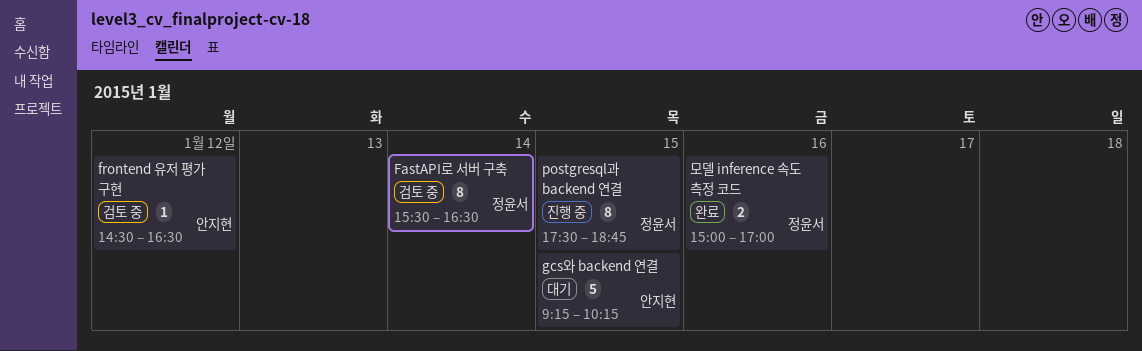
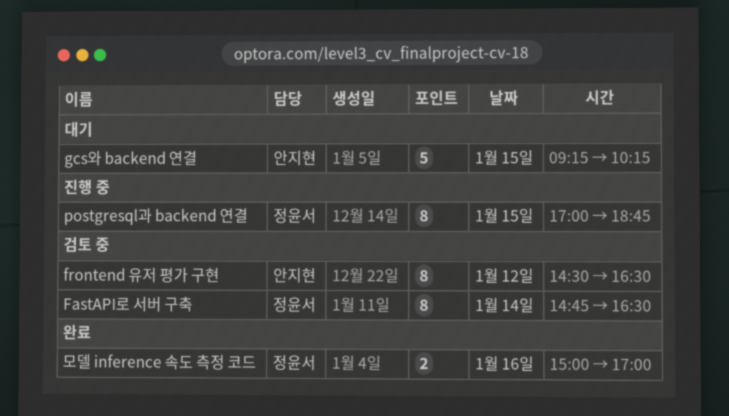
FastAPI로 서버 구축, begins: 15:30 -> 14:45
frontend 유저 평가 구현, estimate: 1 -> 8
postgresql과 backend 연결, begins: 17:30 -> 17:00

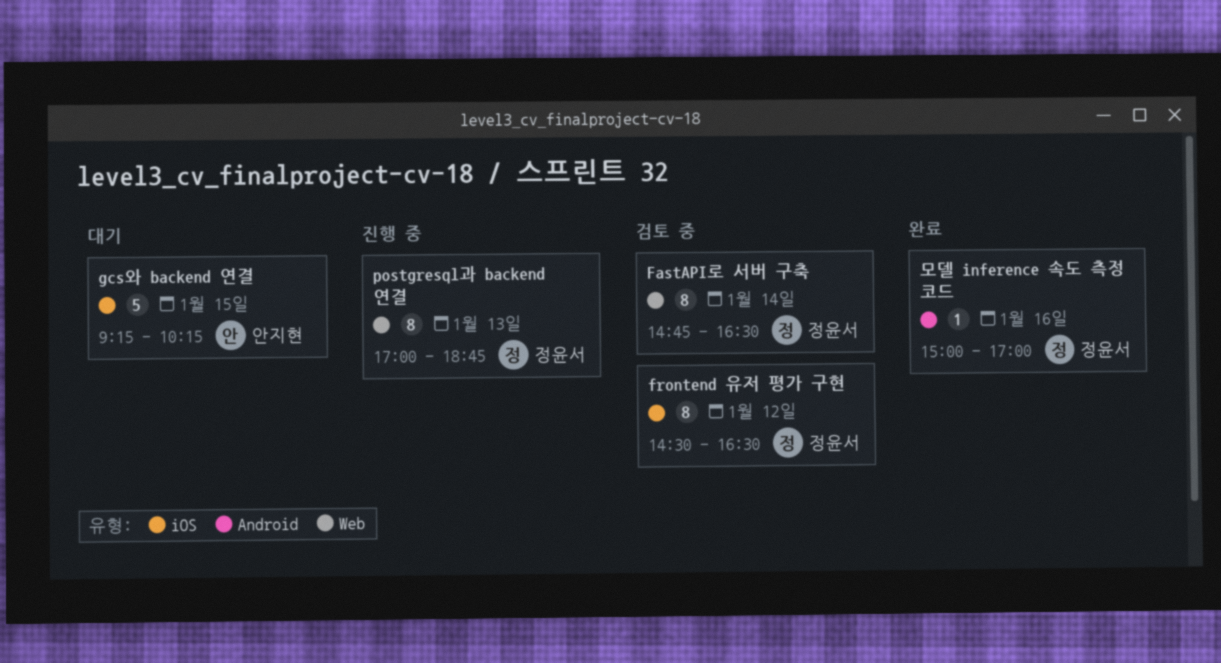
frontend 유저 평가 구현, owner: 안지현 -> 정윤서
postgresql과 backend 연결, day: Jan 15 -> Jan 13
모델 inference 속도 측정 코드, estimate: 2 -> 1

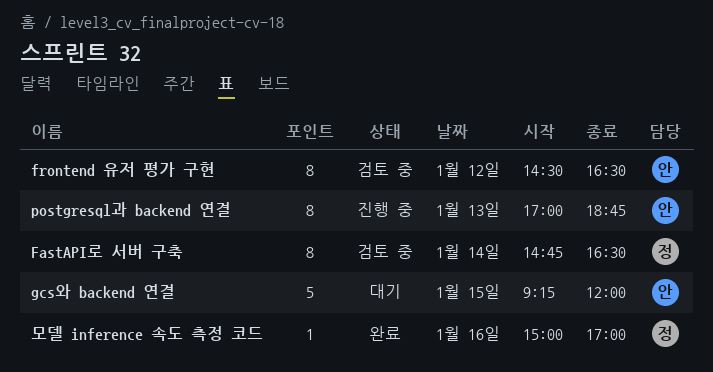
frontend 유저 평가 구현, owner: 정윤서 -> 안지현
gcs와 backend 연결, ends: 10:15 -> 12:00
postgresql과 backend 연결, owner: 정윤서 -> 안지현

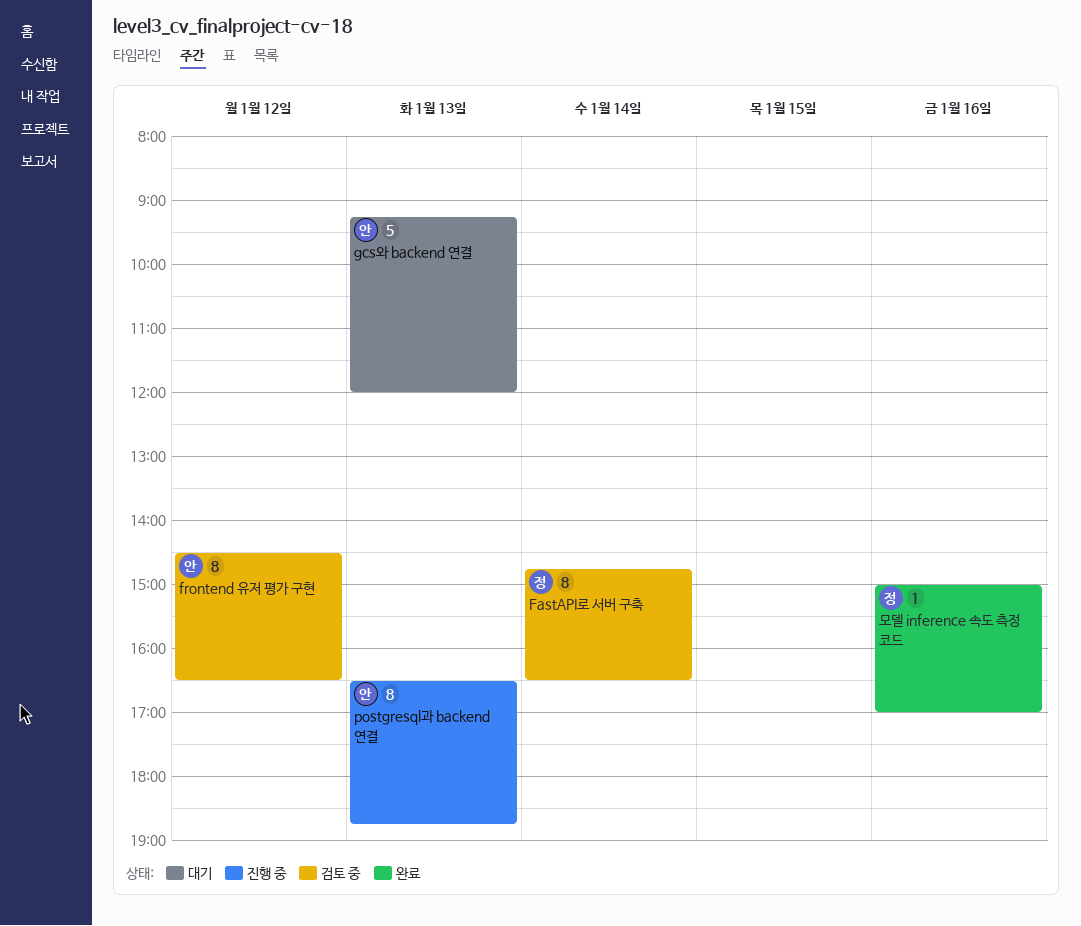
gcs와 backend 연결, day: Jan 15 -> Jan 13
postgresql과 backend 연결, begins: 17:00 -> 16:30

